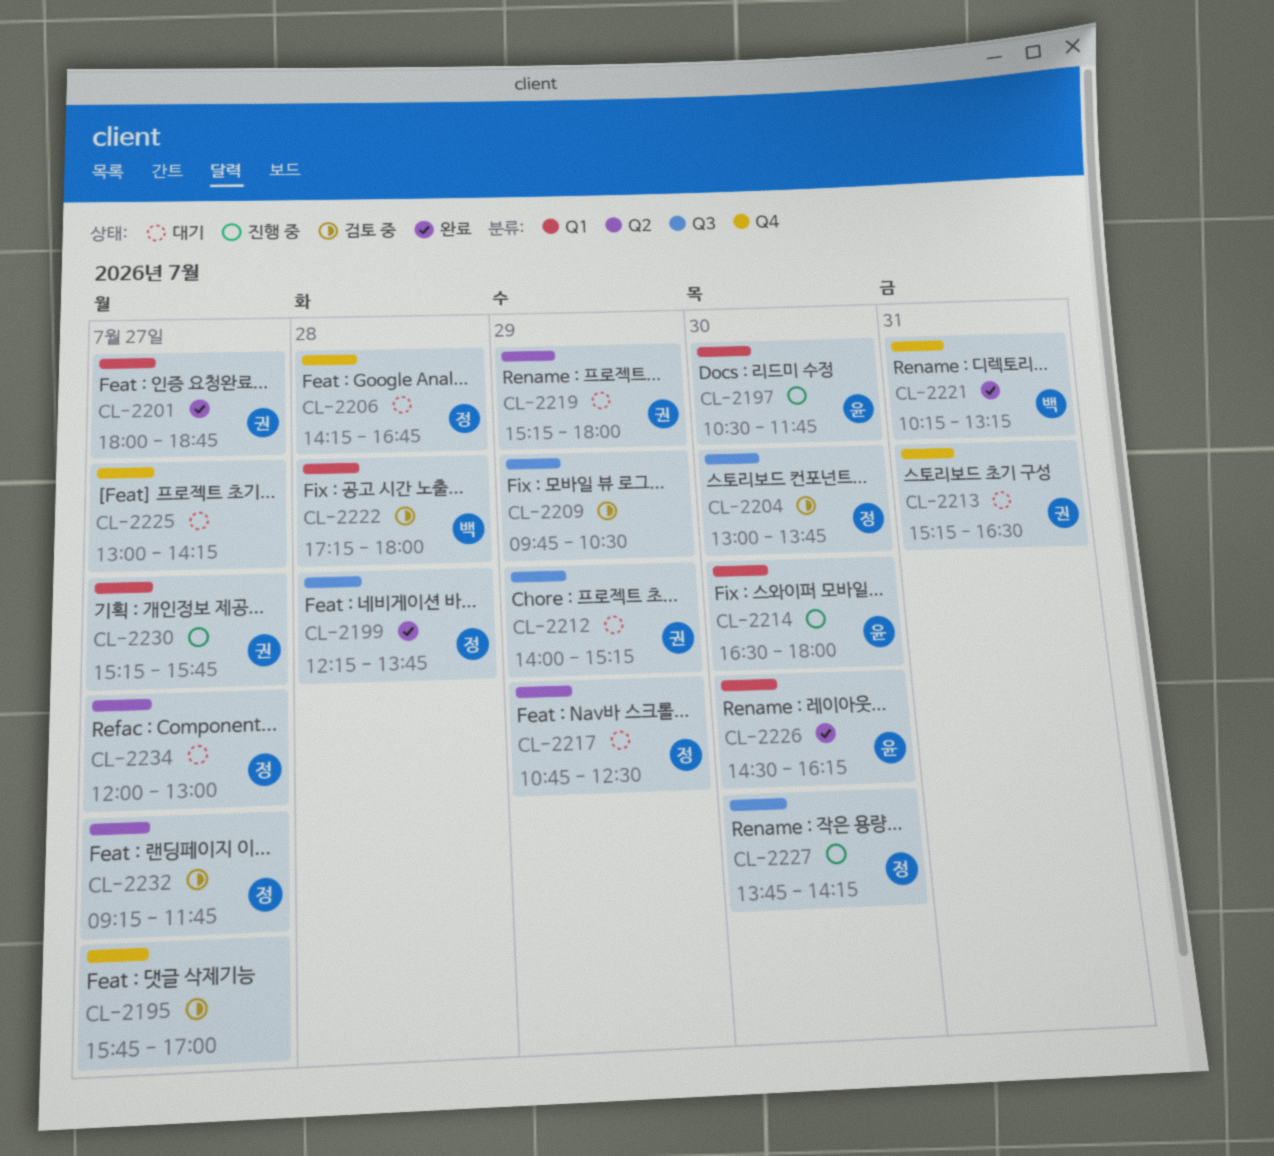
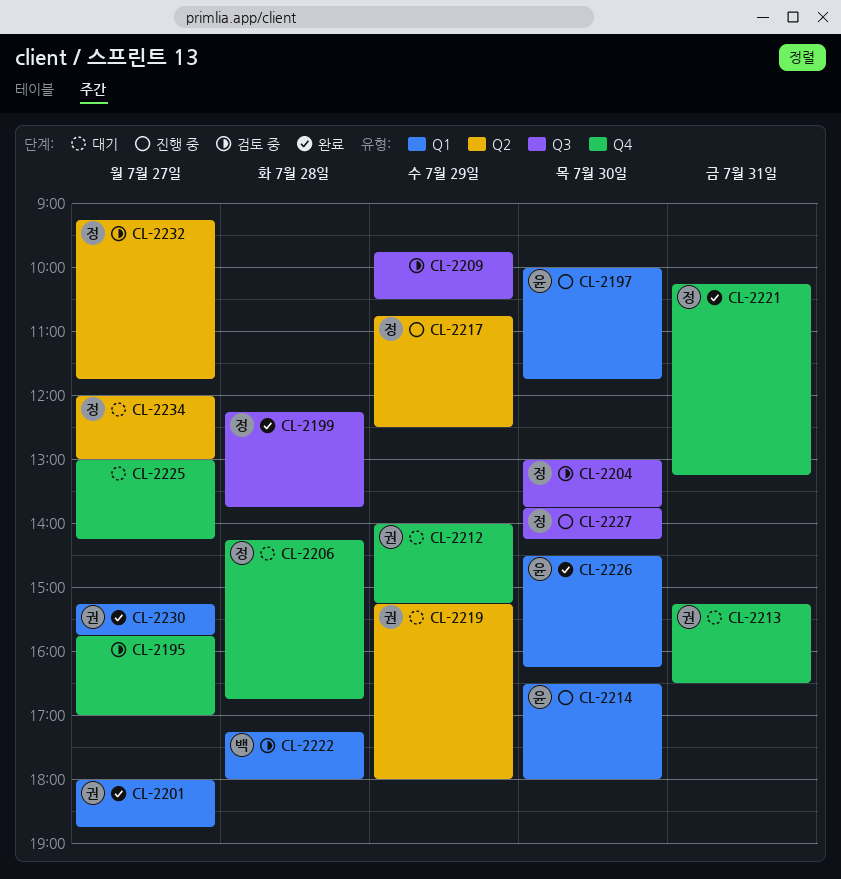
CL-2197, begins: 10:30 -> 10:00
CL-2212, label: Q3 -> Q4
CL-2217, status: 대기 -> 진행 중
CL-2221, owner: 백 -> 정
CL-2230, status: 진행 중 -> 완료

